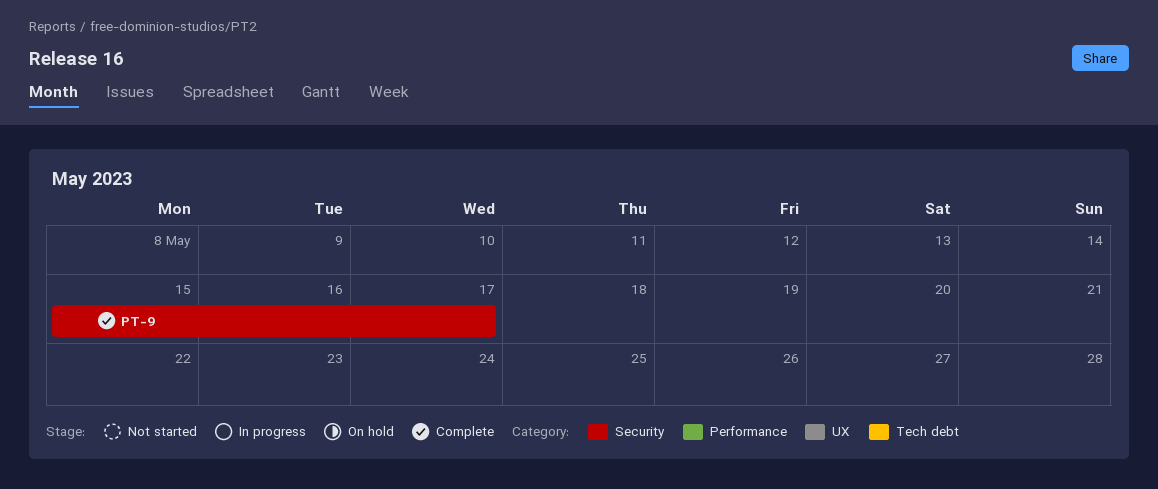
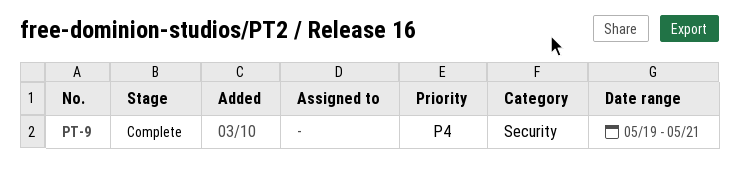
PT-9, start: May 15 -> May 19
PT-9, due: May 17 -> May 21

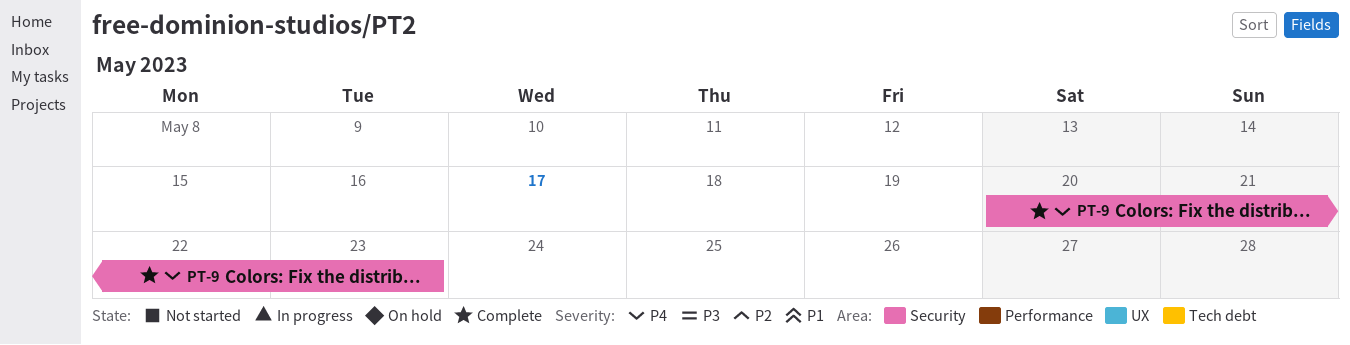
PT-9, start: May 19 -> May 20
PT-9, due: May 21 -> May 23

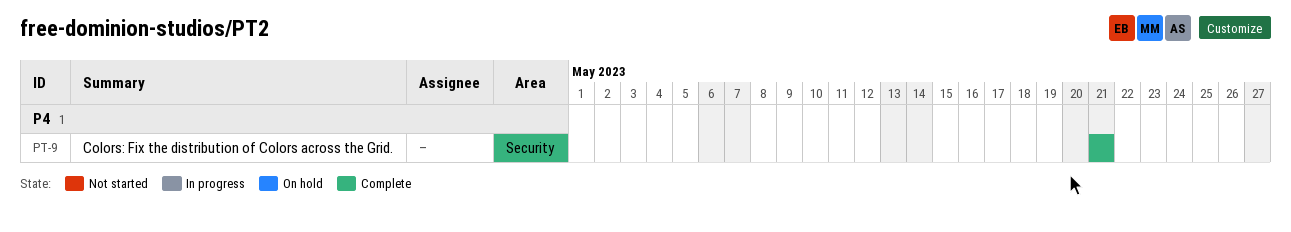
PT-9, start: May 20 -> May 21
PT-9, due: May 23 -> May 21

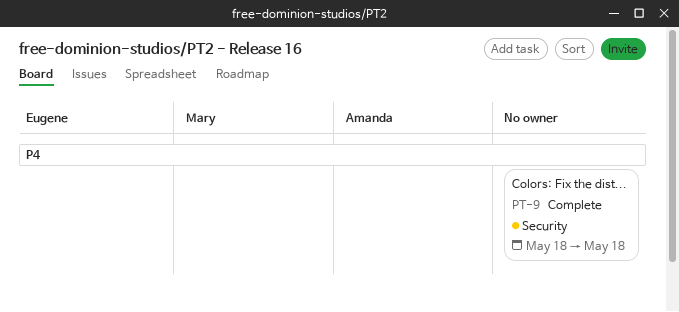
PT-9, start: May 21 -> May 18
PT-9, due: May 21 -> May 18

